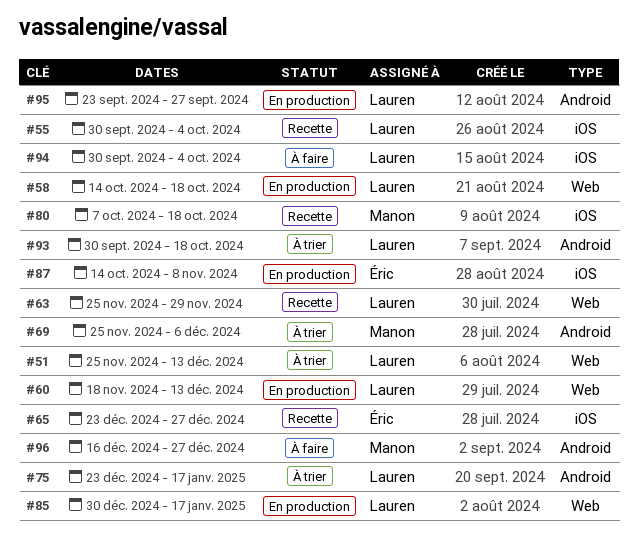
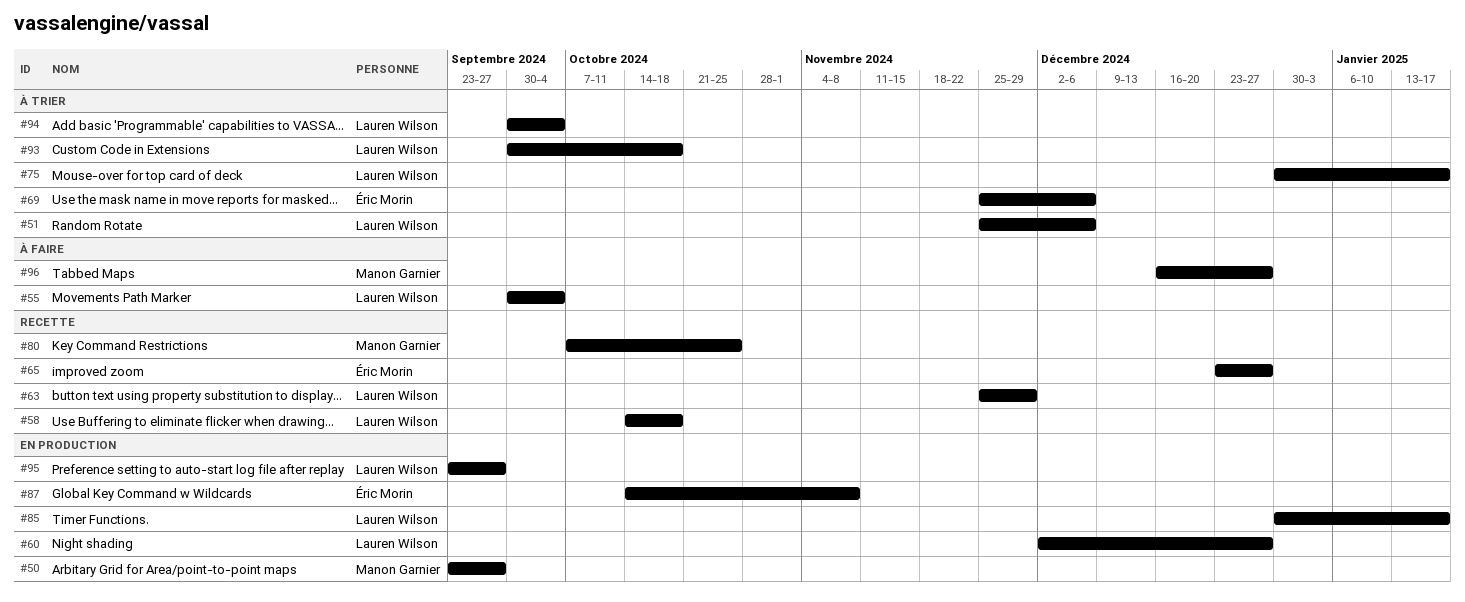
#50: none -> present
#51, due: Dec 13 -> Dec 6
#55, status: Recette -> À faire
#58, status: En production -> Recette
#60, start: Nov 18 -> Dec 2
#60, due: Dec 13 -> Dec 27
#69, owner: Manon Garnier -> Éric Morin
#75, start: Dec 23 -> Dec 30
#80, due: Oct 18 -> Oct 25
#94, status: À faire -> À trier

